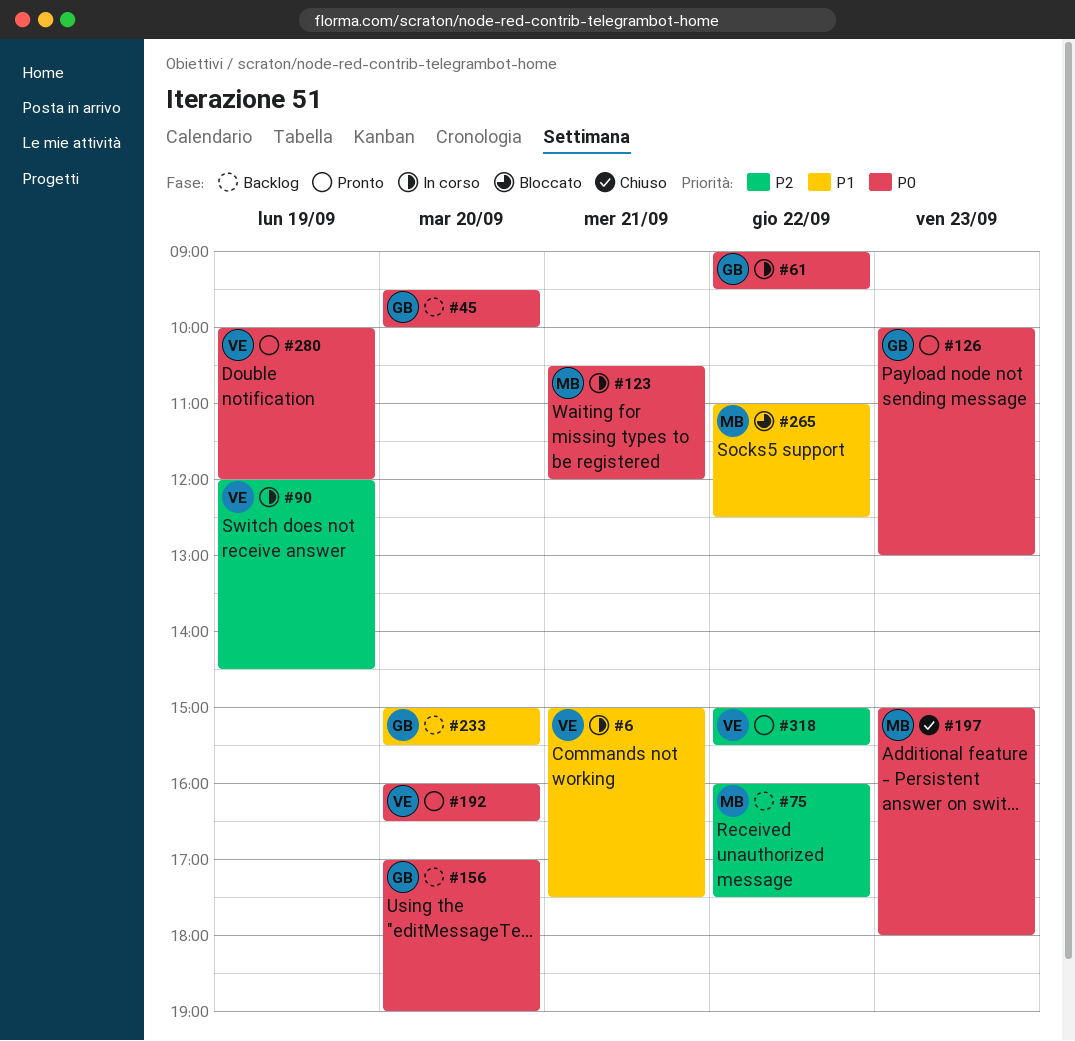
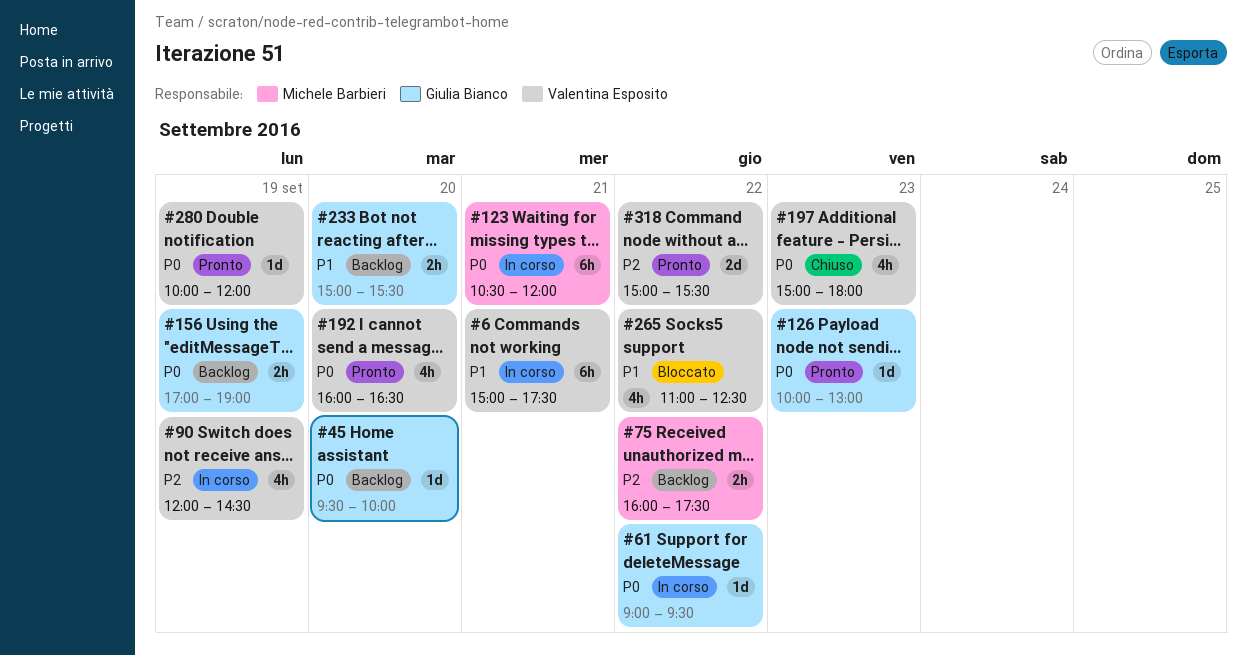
#156, day: Sep 20 -> Sep 19
#197, owner: Michele Barbieri -> Valentina Esposito
#265, owner: Michele Barbieri -> Valentina Esposito

